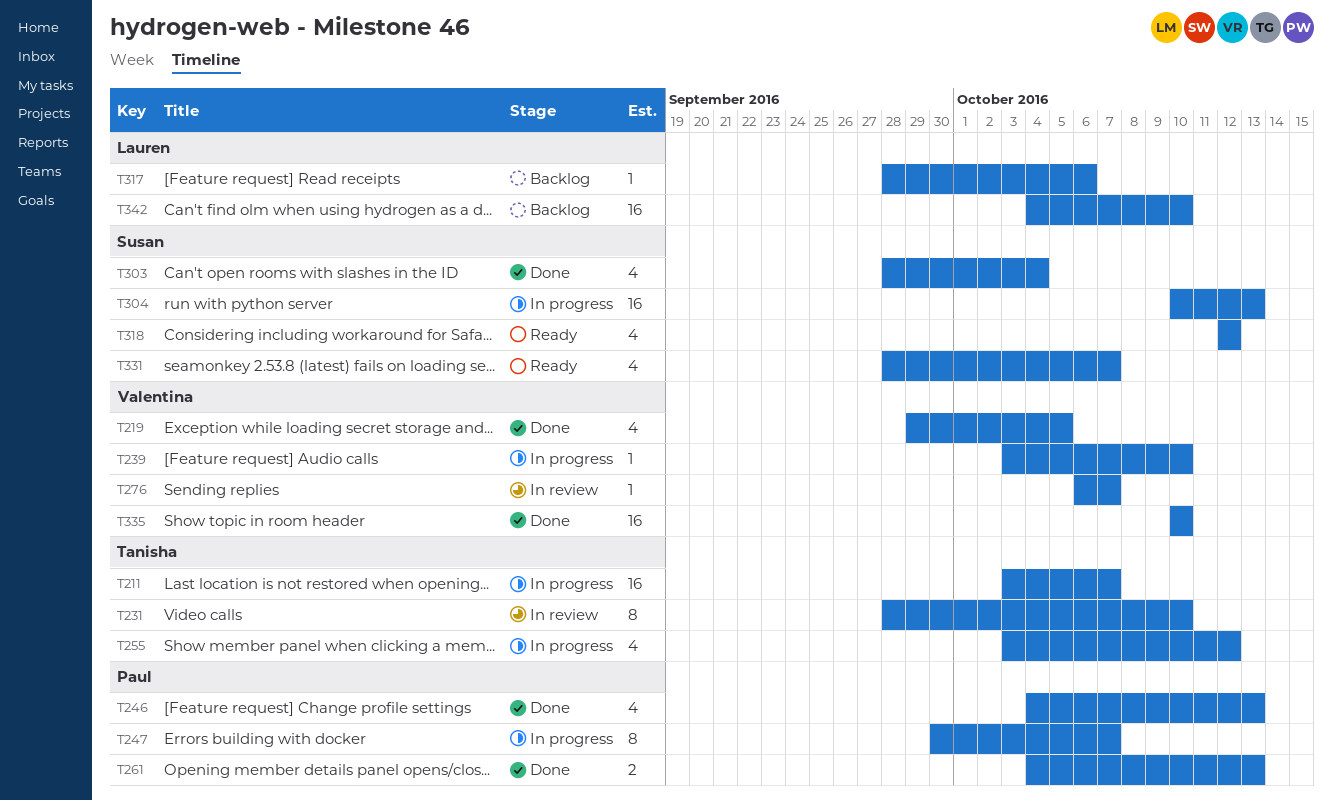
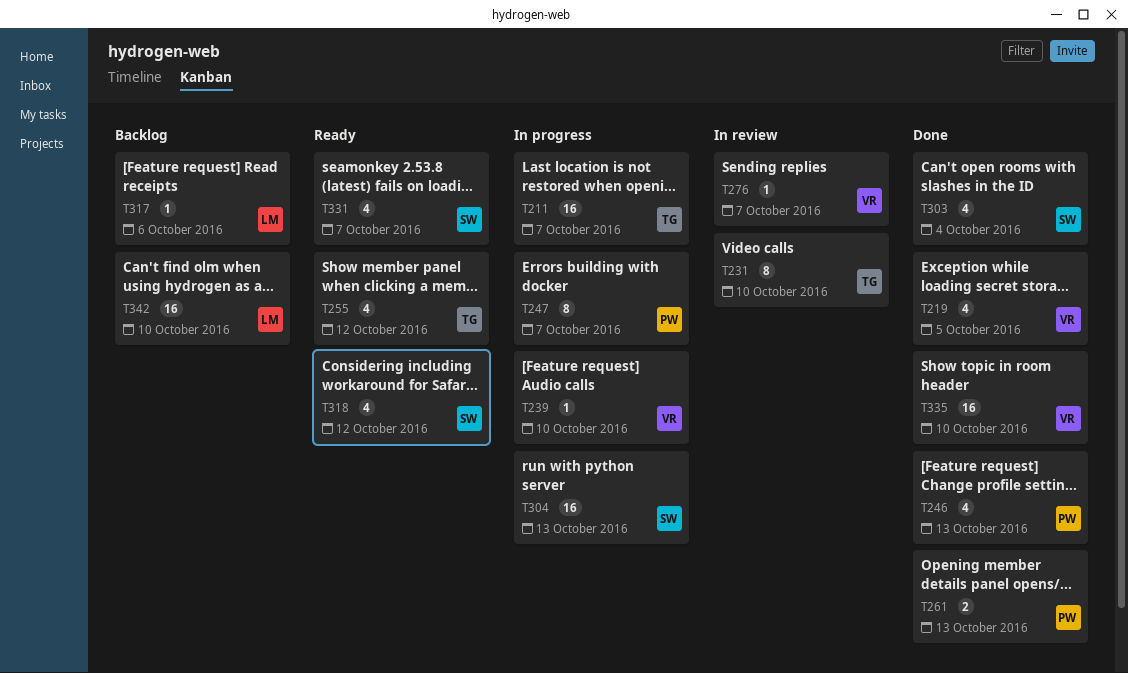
T255, status: In progress -> Ready

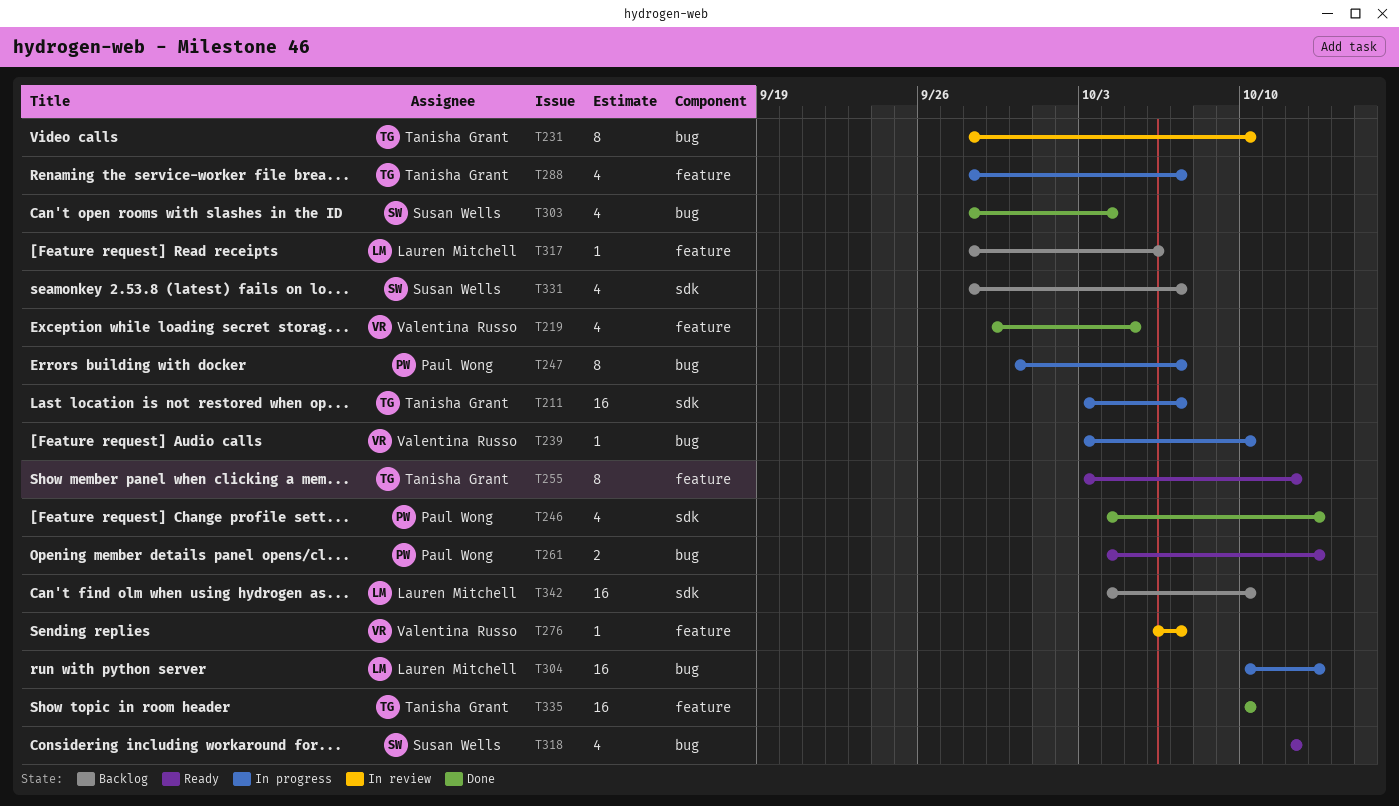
T255, estimate: 4 -> 8
T261, status: Done -> Ready
T288: none -> present
T304, owner: Susan Wells -> Lauren Mitchell
T331, status: Ready -> Backlog
T335, owner: Valentina Russo -> Tanisha Grant

